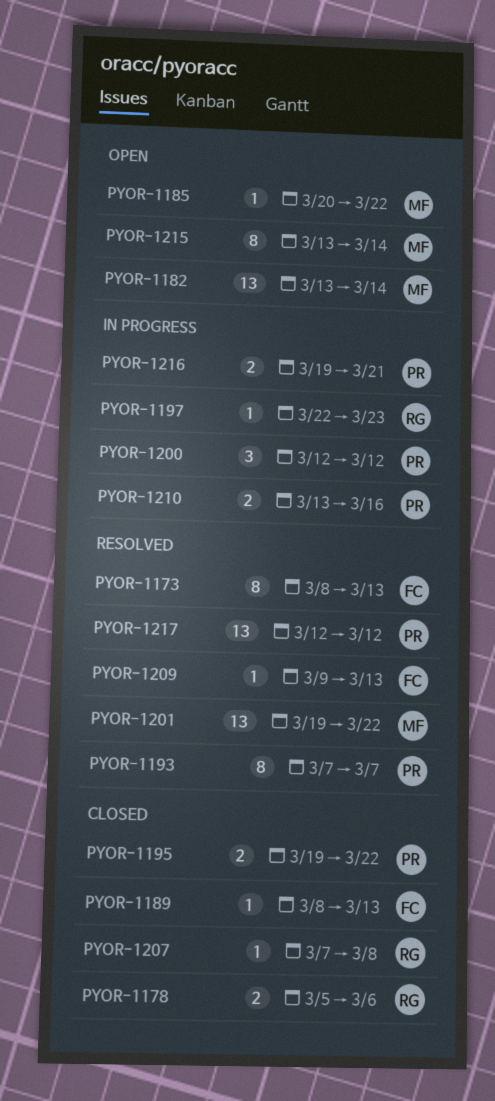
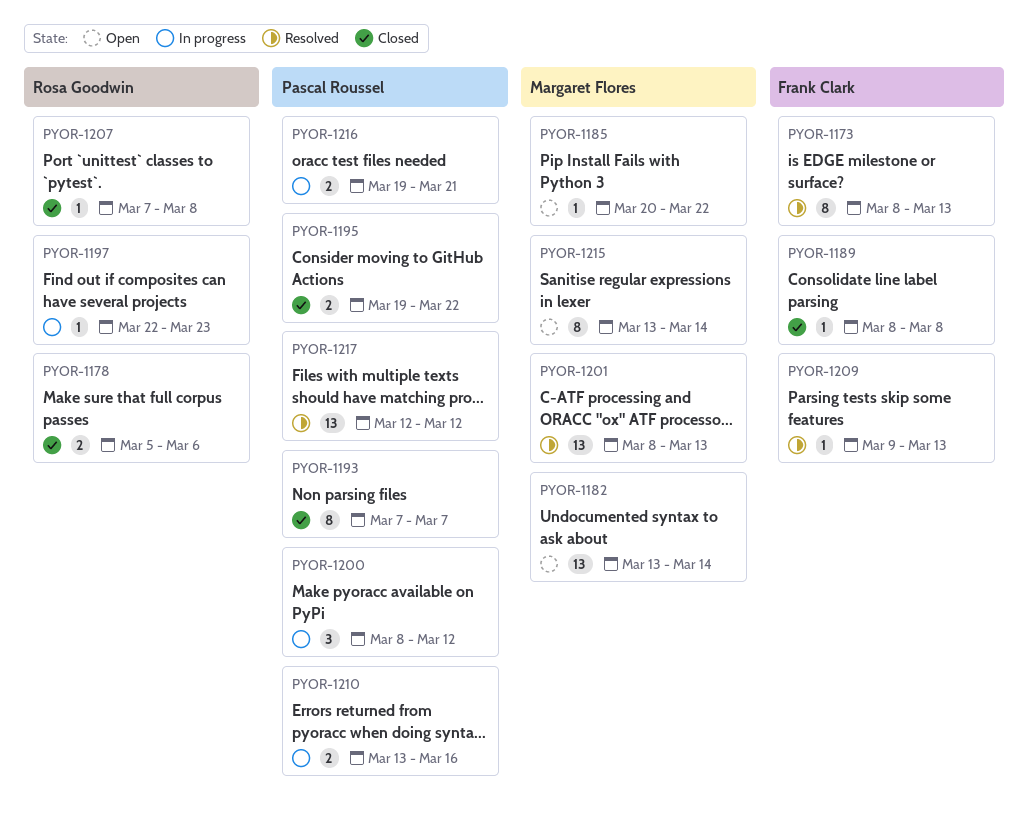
PYOR-1189, due: Mar 13 -> Mar 8
PYOR-1193, status: Resolved -> Closed
PYOR-1200, start: Mar 12 -> Mar 8
PYOR-1201, start: Mar 19 -> Mar 8
PYOR-1201, due: Mar 22 -> Mar 13

